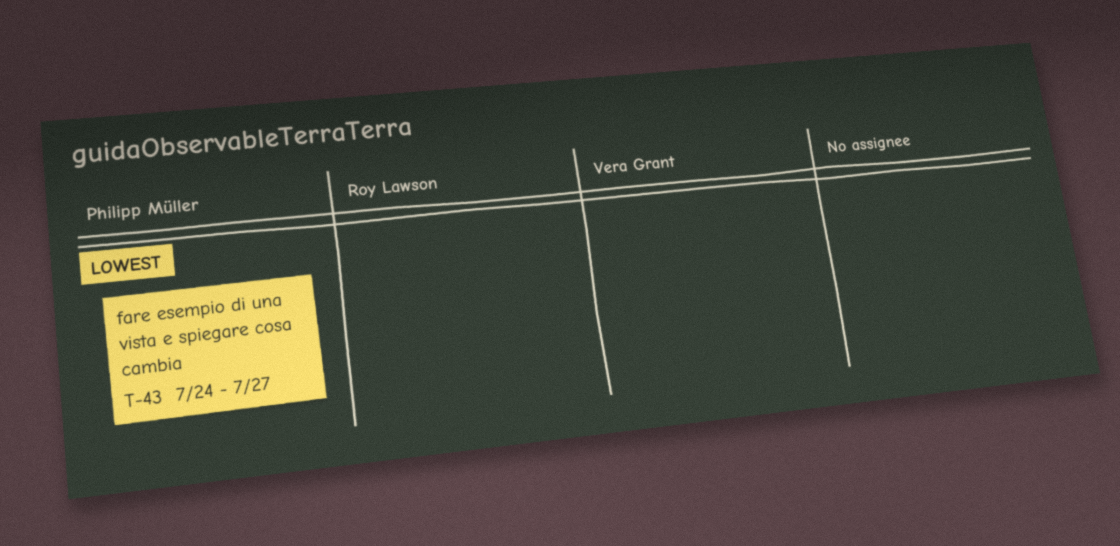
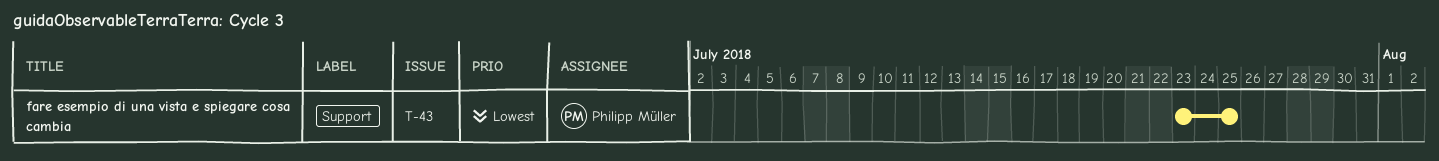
T-43, start: Jul 24 -> Jul 23
T-43, due: Jul 27 -> Jul 25

